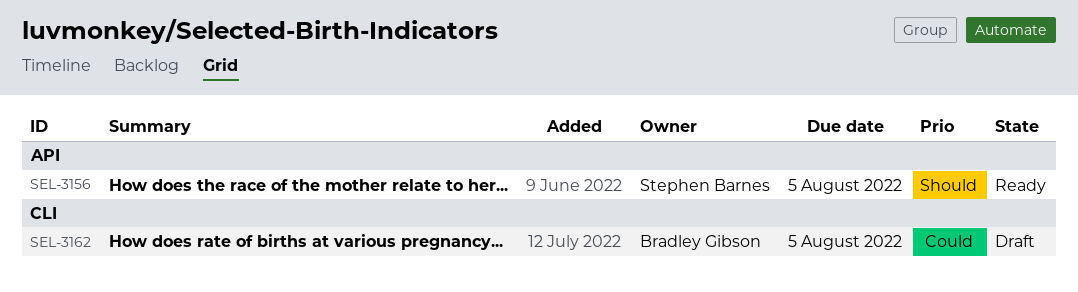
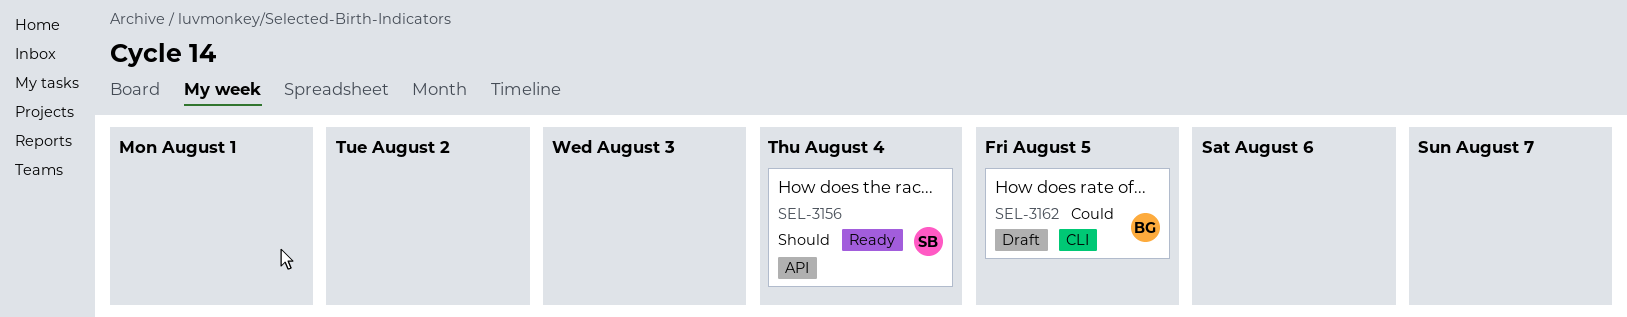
SEL-3156, due: Aug 5 -> Aug 4

